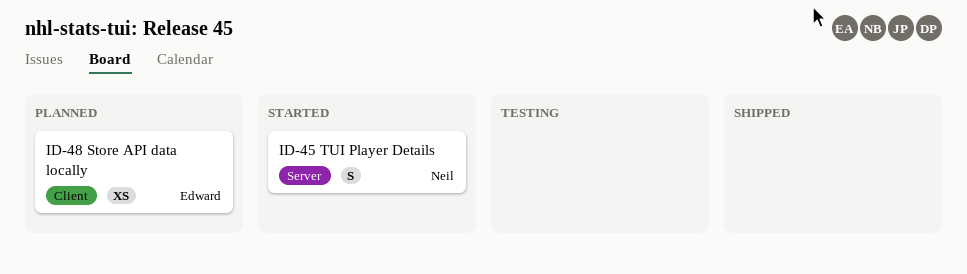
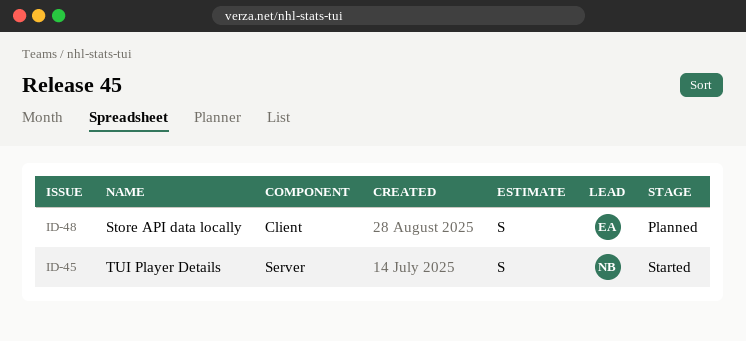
ID-48, estimate: XS -> S

